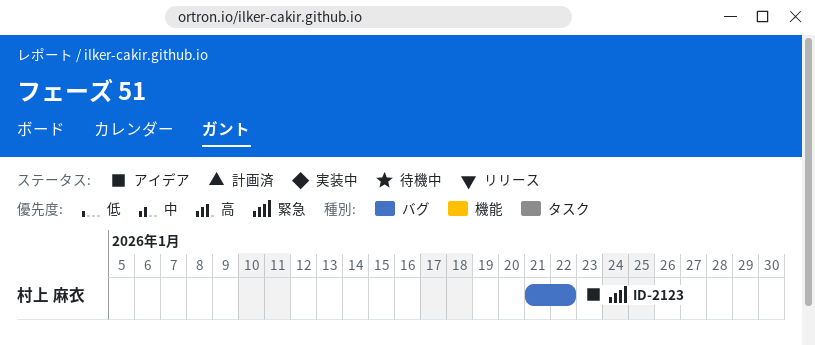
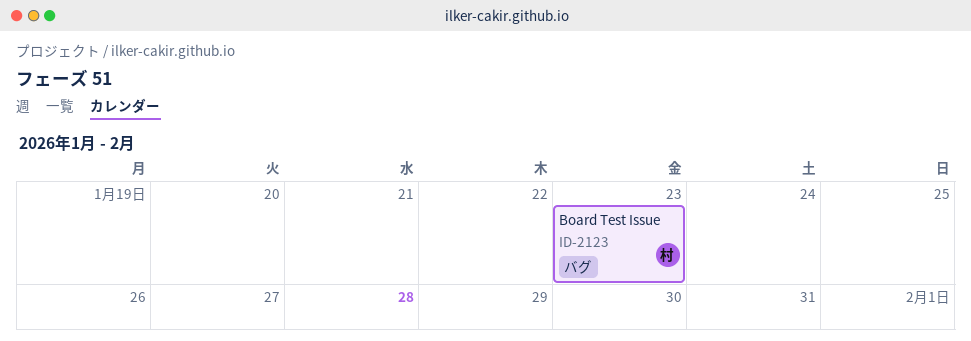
ID-2123, due: Jan 22 -> Jan 23

